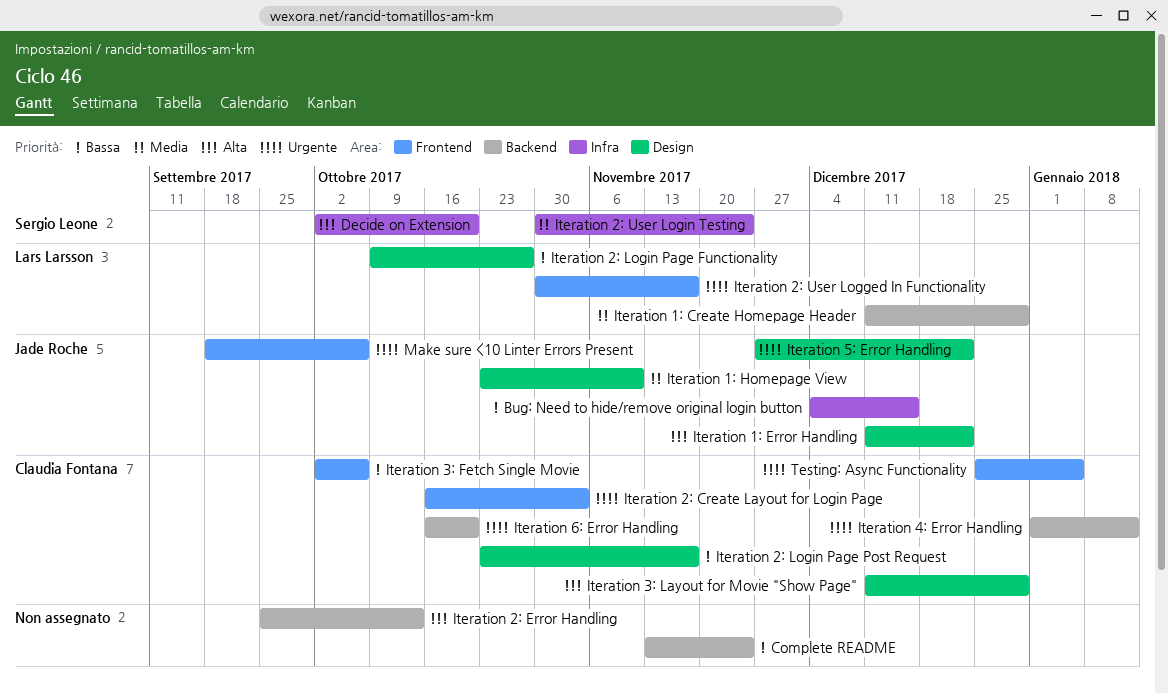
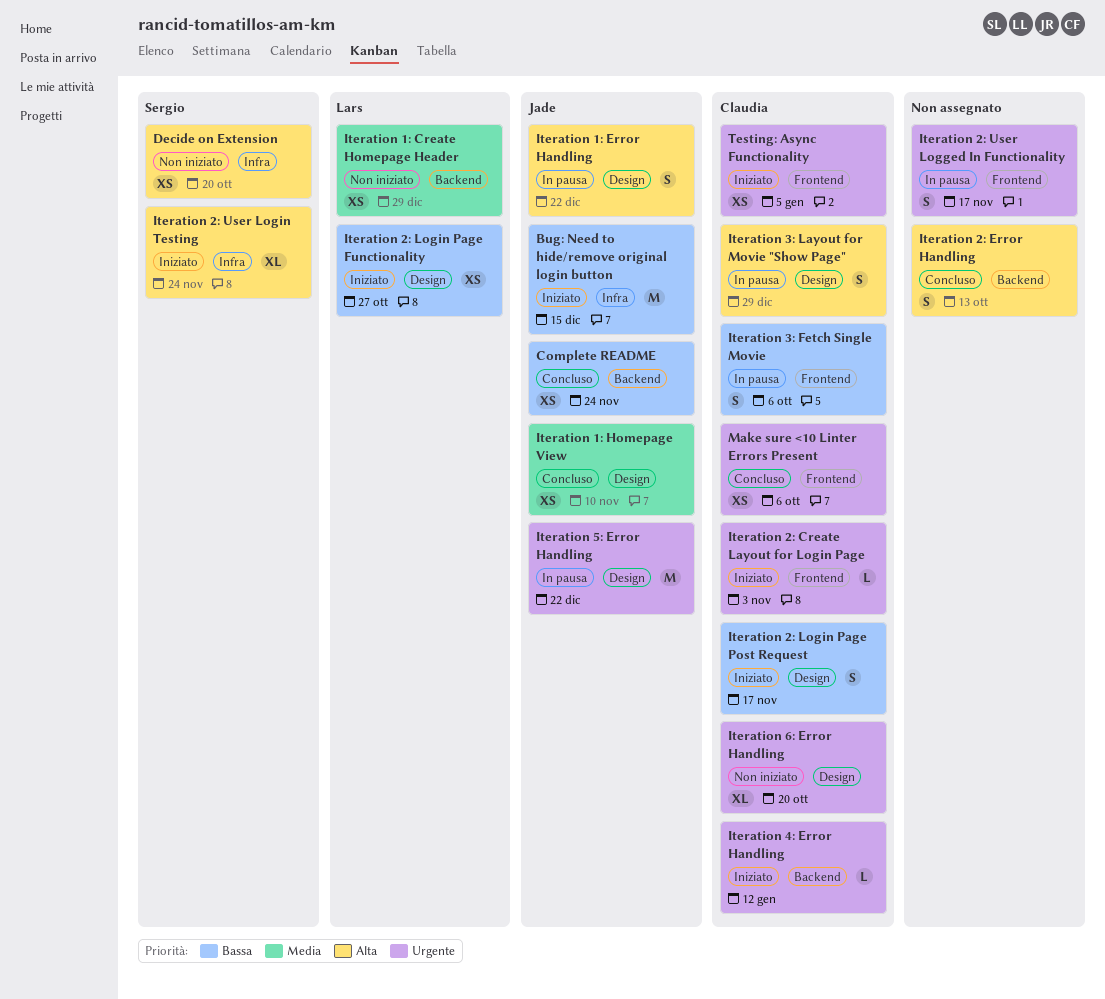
Complete README, owner: none -> Jade Roche
Iteration 2: User Logged In Functionality, owner: Lars Larsson -> none
Iteration 2: User Login Testing, priority: Media -> Alta
Iteration 6: Error Handling, label: Backend -> Design
Make sure <10 Linter Errors Present, owner: Jade Roche -> Claudia Fontana

